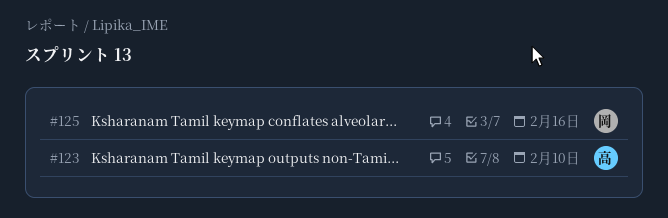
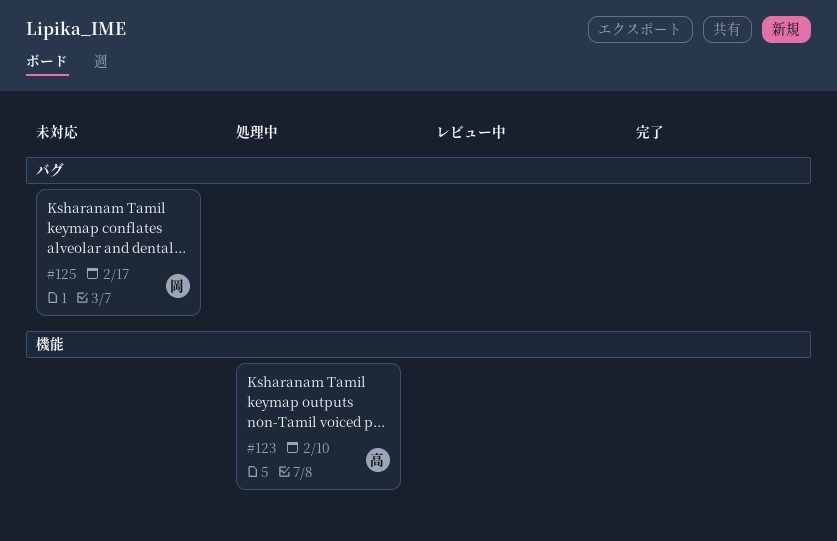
#125, due: Feb 16 -> Feb 17

